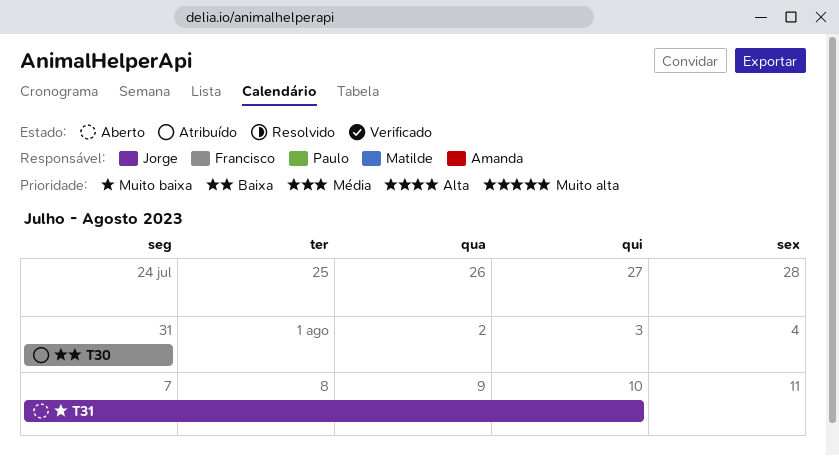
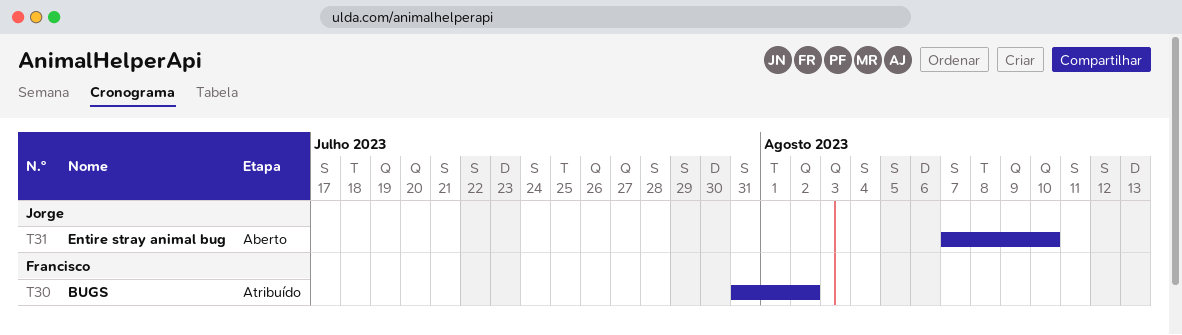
T30, due: Jul 31 -> Aug 2

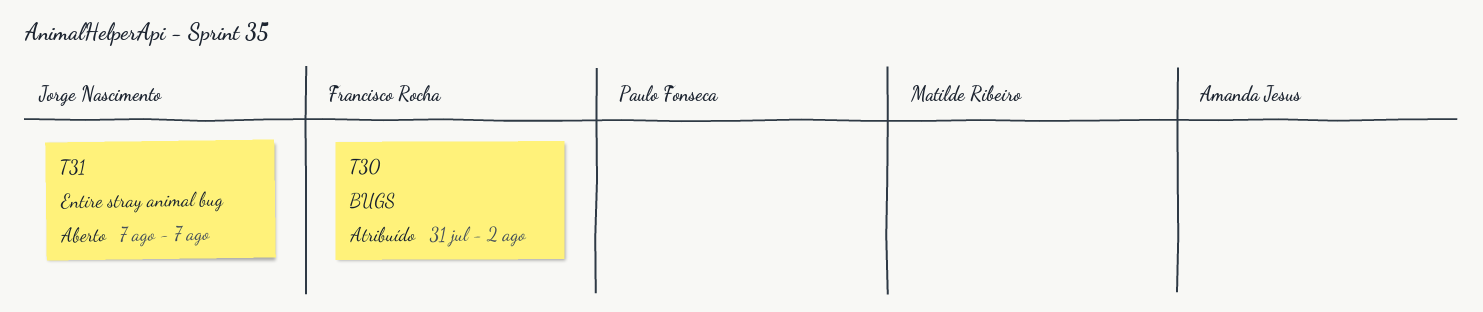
T31, due: Aug 10 -> Aug 7

